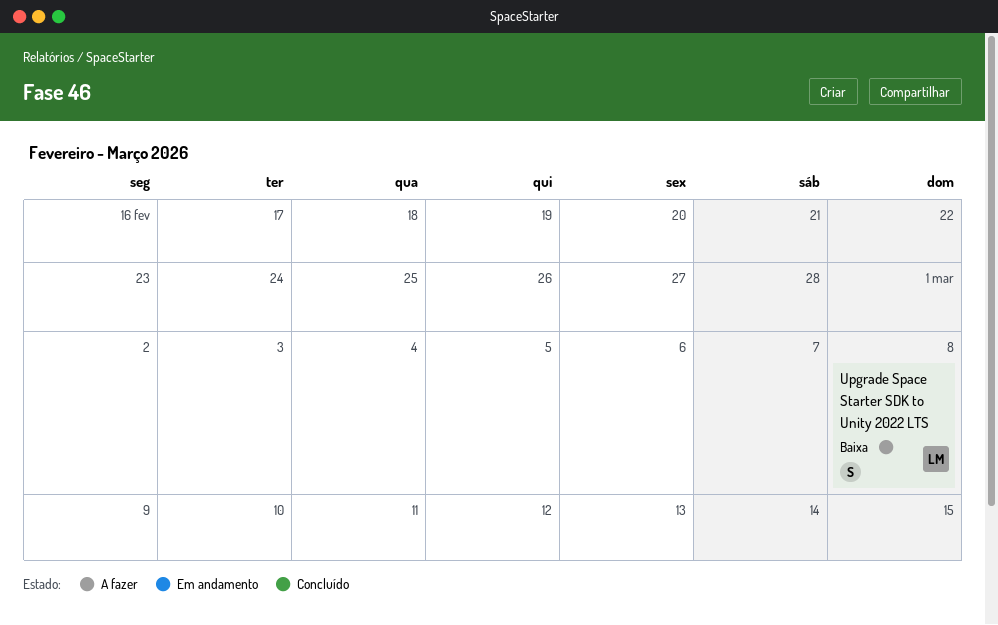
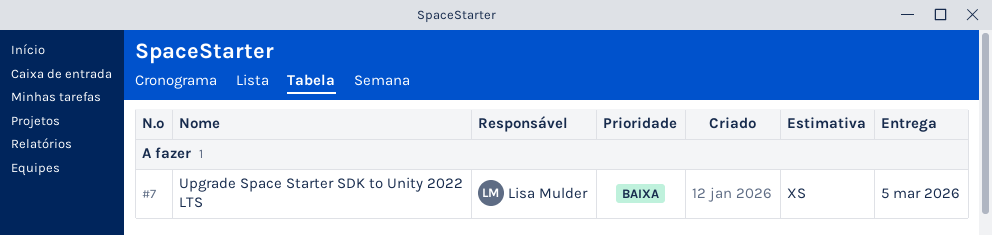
Upgrade Space Starter SDK to Unity 2022 LTS, estimate: S -> XS
Upgrade Space Starter SDK to Unity 2022 LTS, due: Mar 8 -> Mar 5

